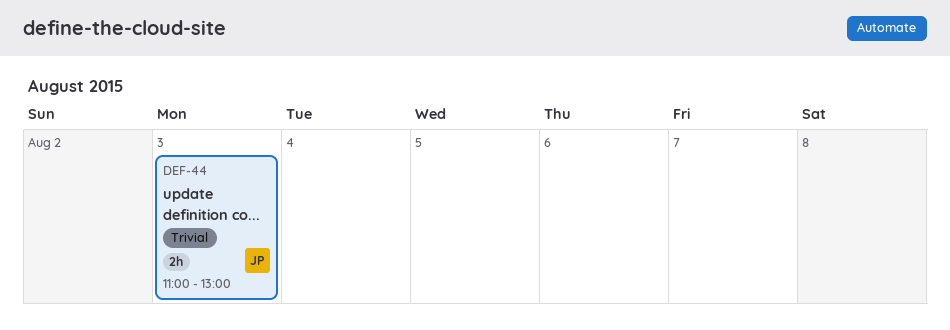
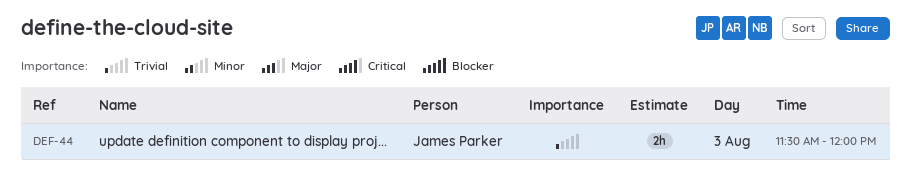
DEF-44, begins: 11:00 -> 11:30
DEF-44, ends: 13:00 -> 12:00

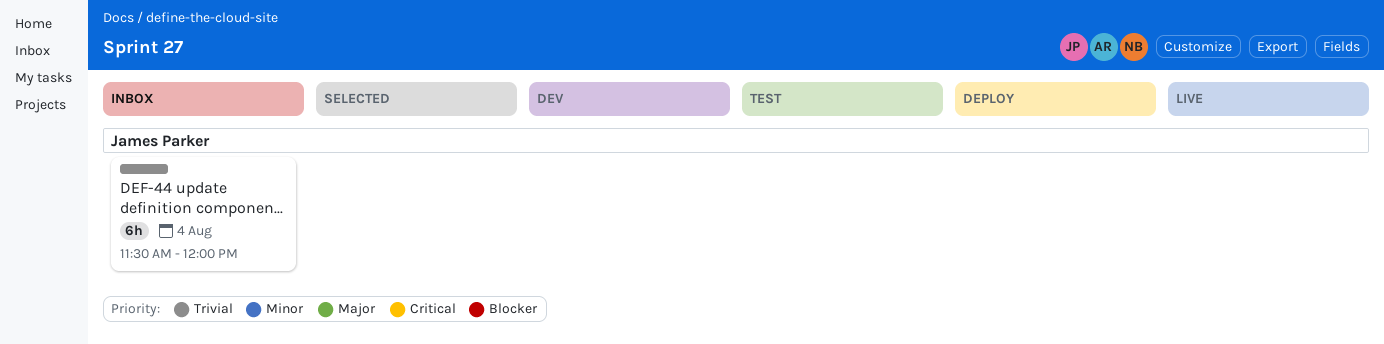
DEF-44, estimate: 2h -> 6h
DEF-44, day: Aug 3 -> Aug 4

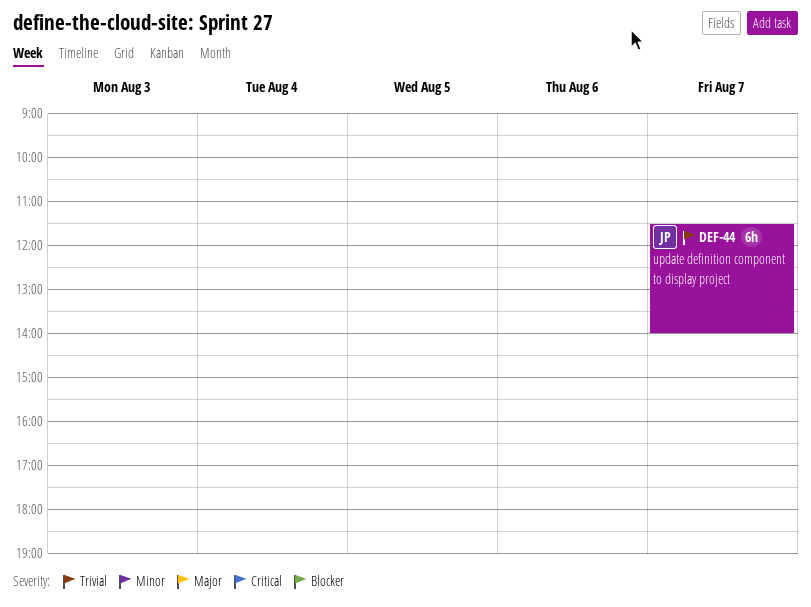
DEF-44, day: Aug 4 -> Aug 7
DEF-44, ends: 12:00 -> 14:00

